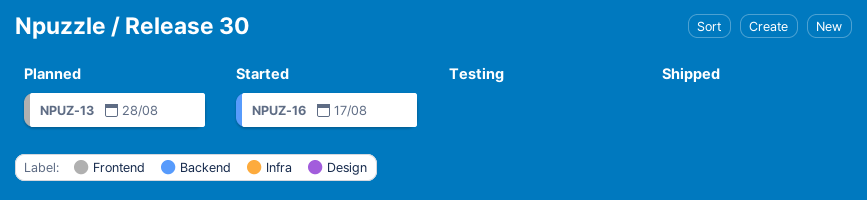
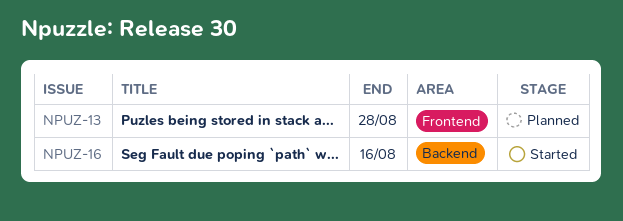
NPUZ-16, due: Aug 17 -> Aug 16

